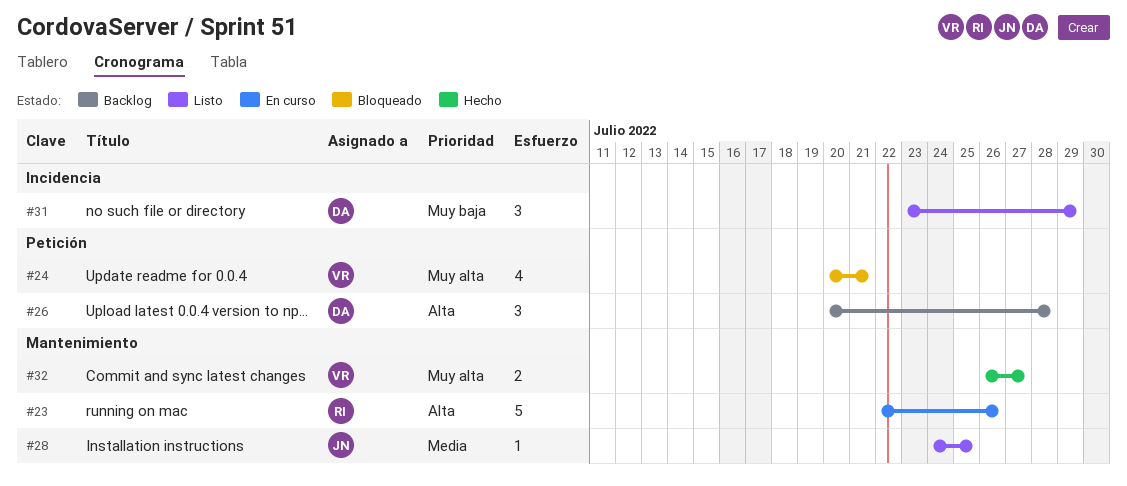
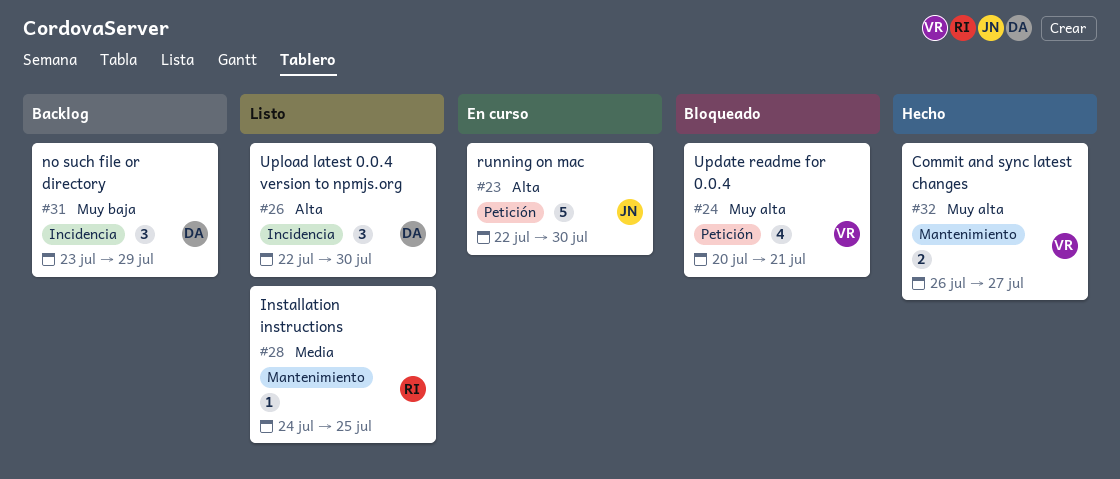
#23, owner: RI -> JN
#23, label: Mantenimiento -> Petición
#23, due: Jul 26 -> Jul 30
#26, status: Backlog -> Listo
#26, label: Petición -> Incidencia
#26, start: Jul 20 -> Jul 22
#26, due: Jul 28 -> Jul 30
#28, owner: JN -> RI
#31, status: Listo -> Backlog

